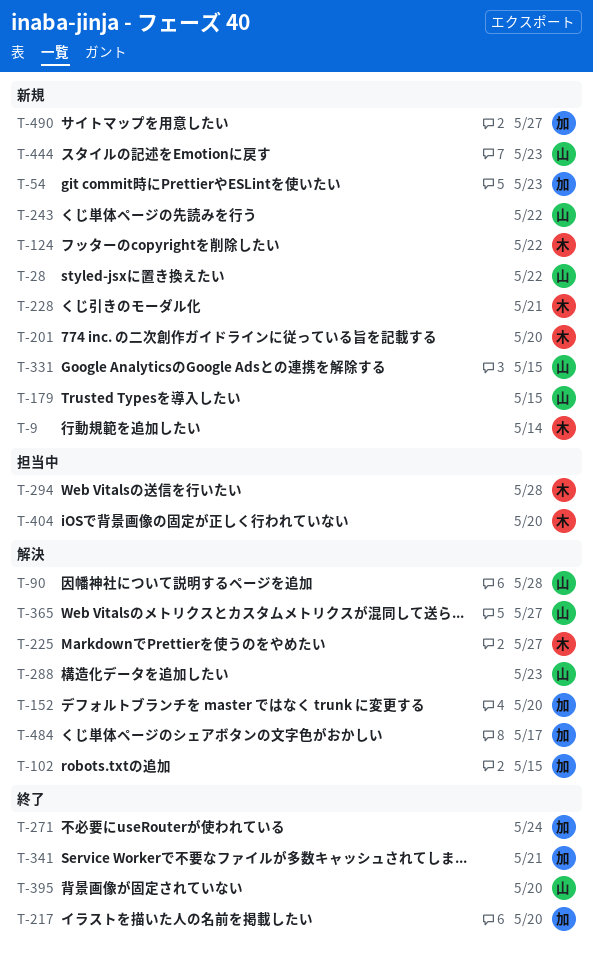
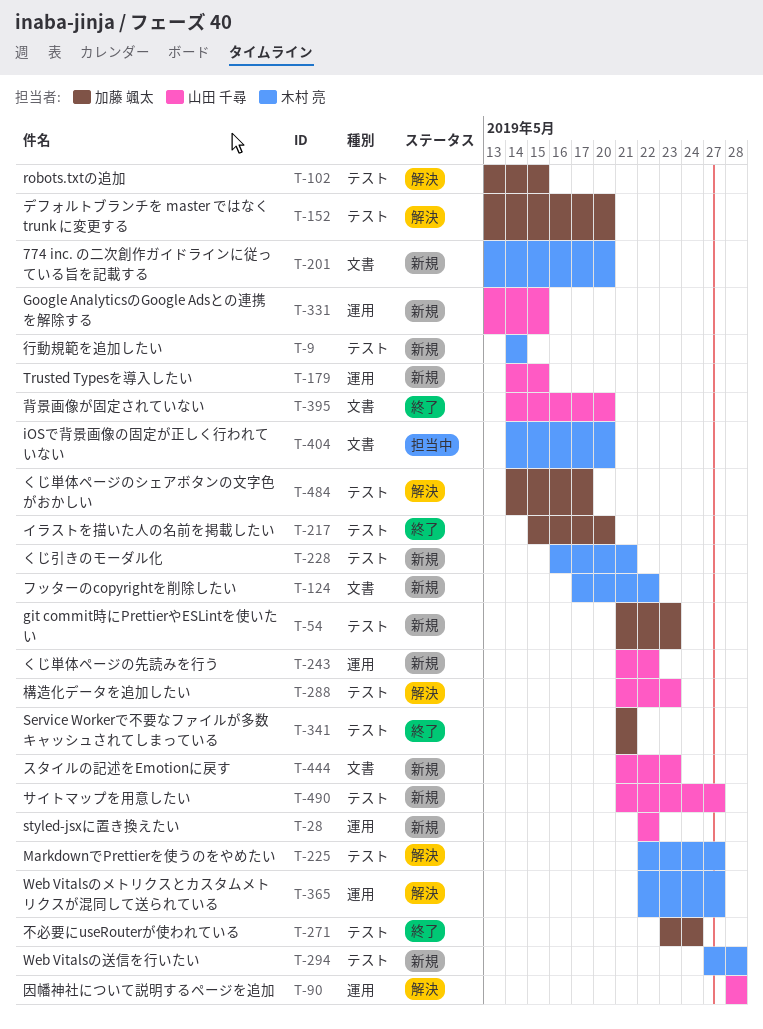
T-294, status: 担当中 -> 新規
T-365, owner: 山田 千尋 -> 木村 亮
T-490, owner: 加藤 颯太 -> 山田 千尋

